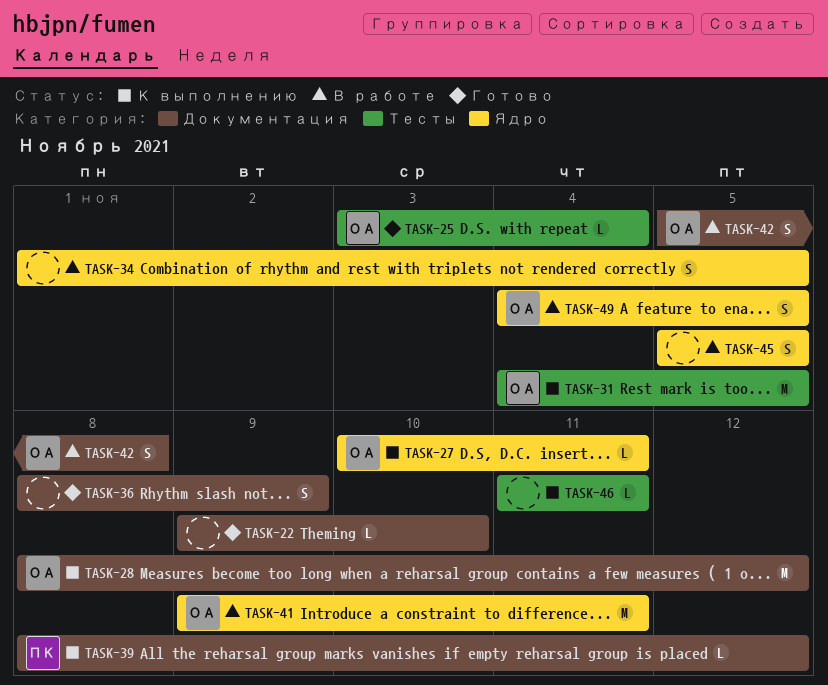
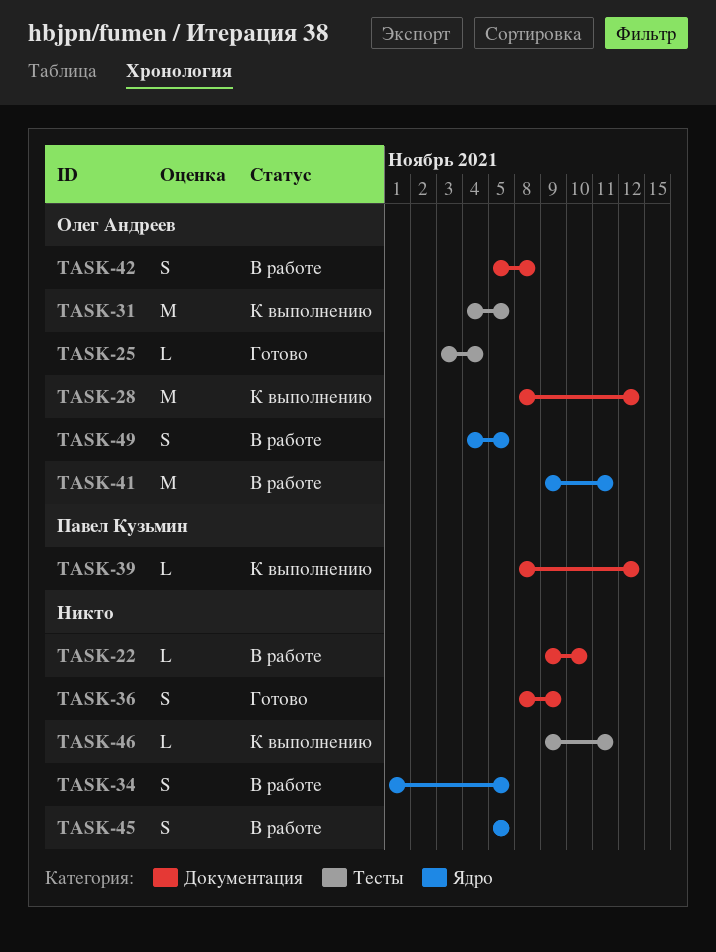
TASK-22, status: Готово -> В работе
TASK-27: present -> none
TASK-46, start: Nov 11 -> Nov 9

